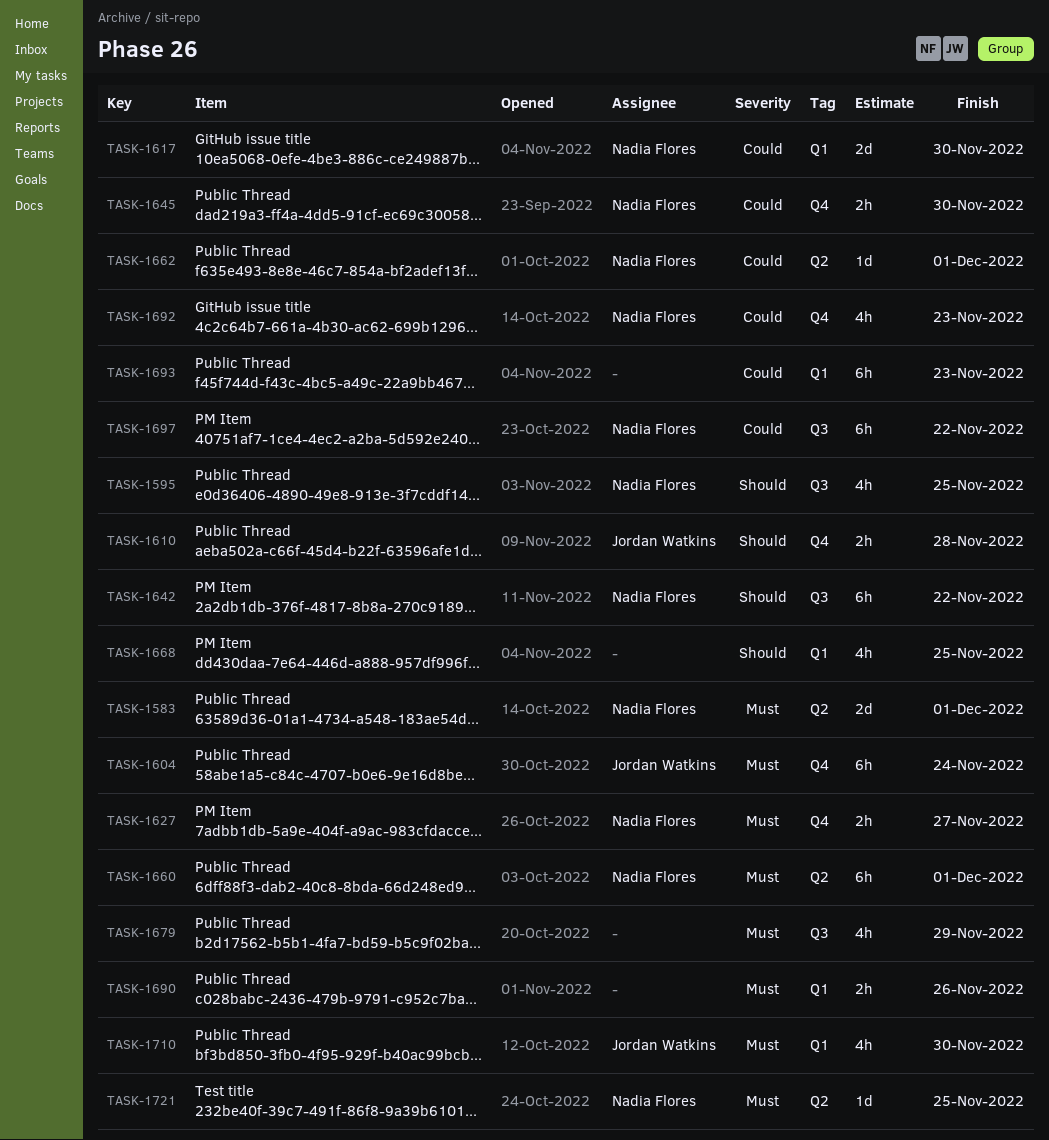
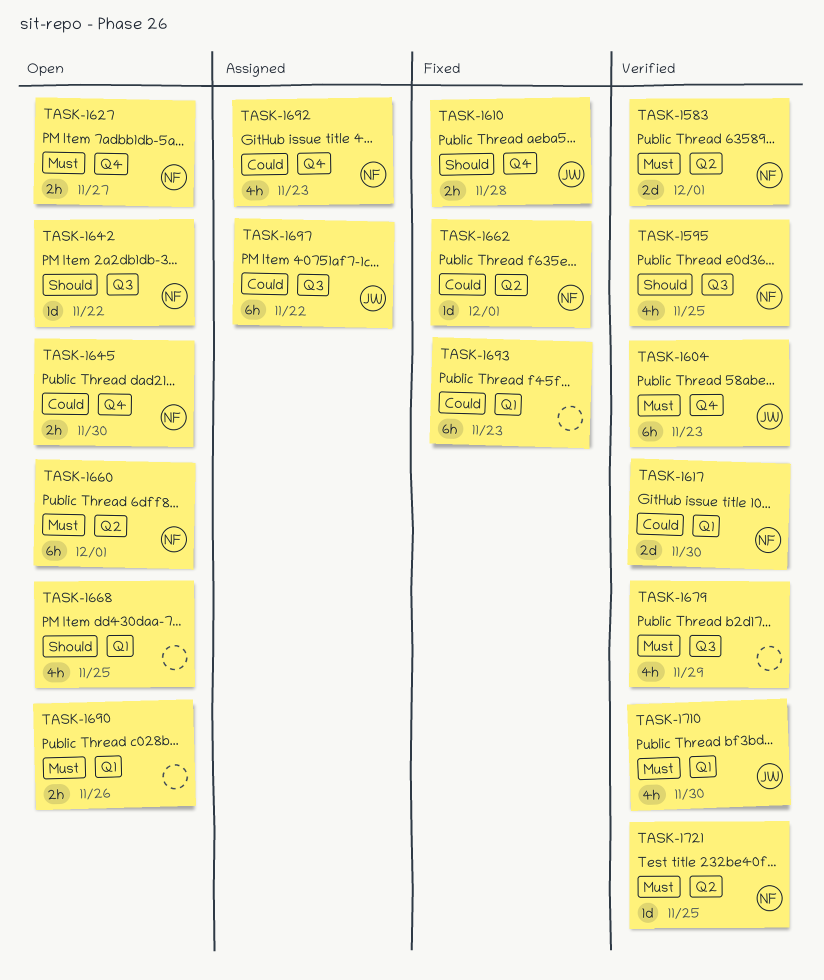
TASK-1604, due: Nov 24 -> Nov 23
TASK-1642, estimate: 6h -> 1d
TASK-1697, owner: Nadia Flores -> Jordan Watkins

